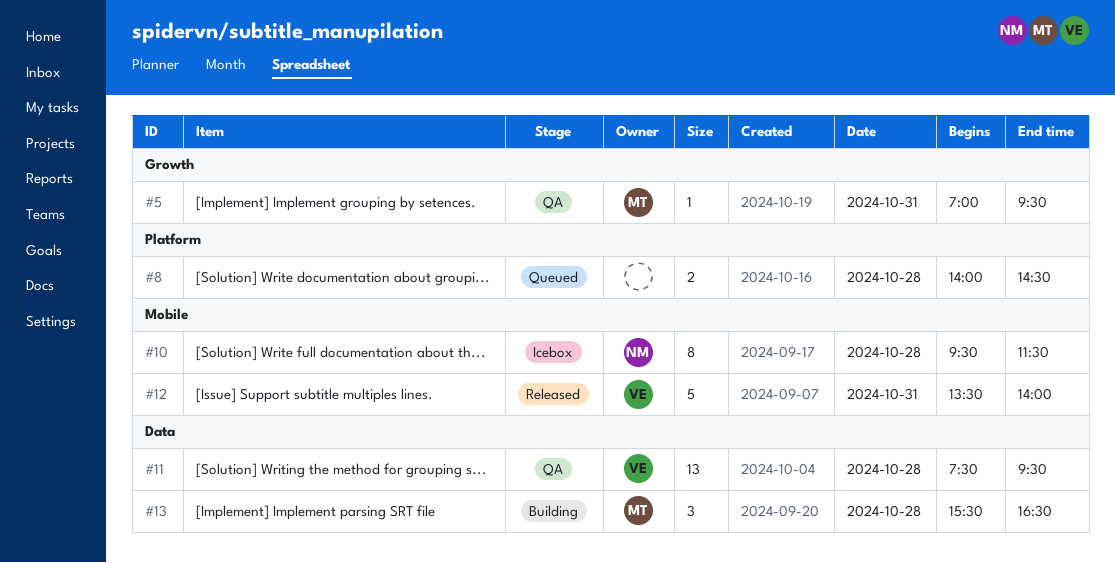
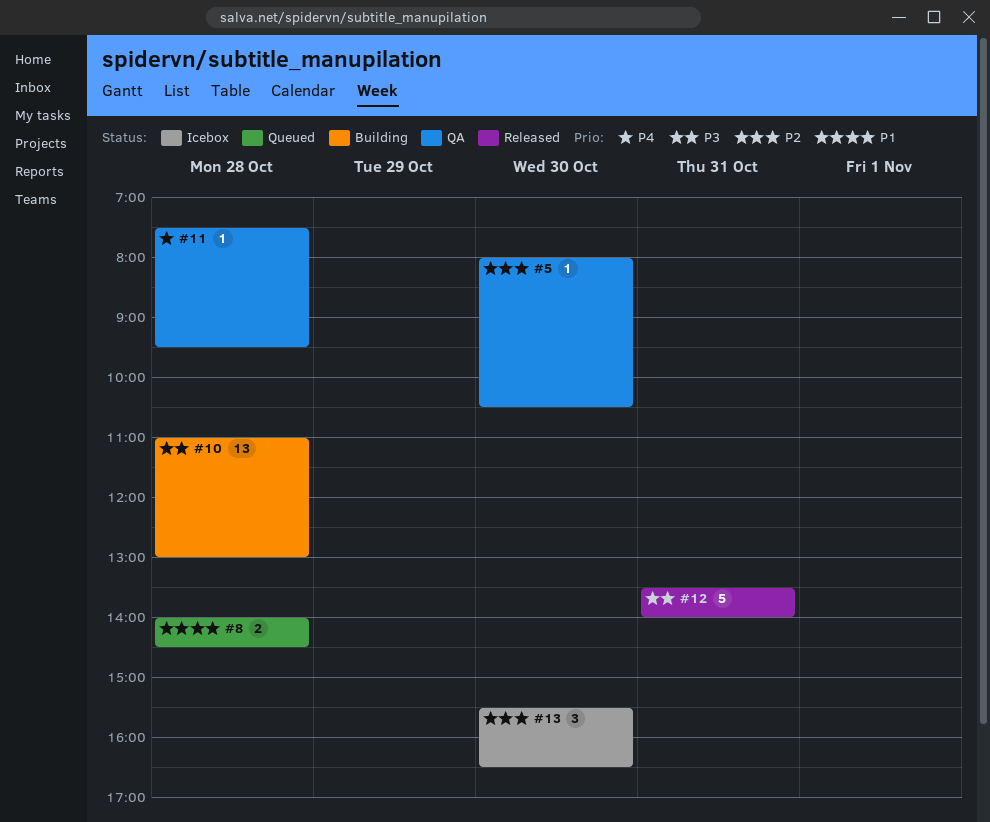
#5, day: Oct 31 -> Oct 30
#5, begins: 07:00 -> 08:00
#5, ends: 09:30 -> 10:30
#10, status: Icebox -> Building
#10, estimate: 8 -> 13
#10, begins: 09:30 -> 11:00
#10, ends: 11:30 -> 13:00
#11, estimate: 13 -> 1
#13, status: Building -> Icebox
#13, day: Oct 28 -> Oct 30

